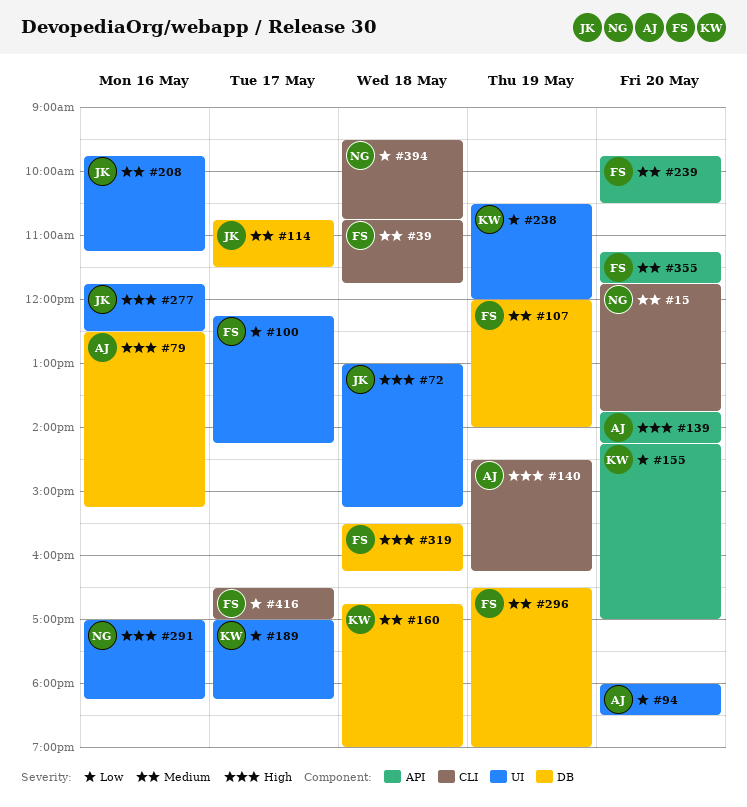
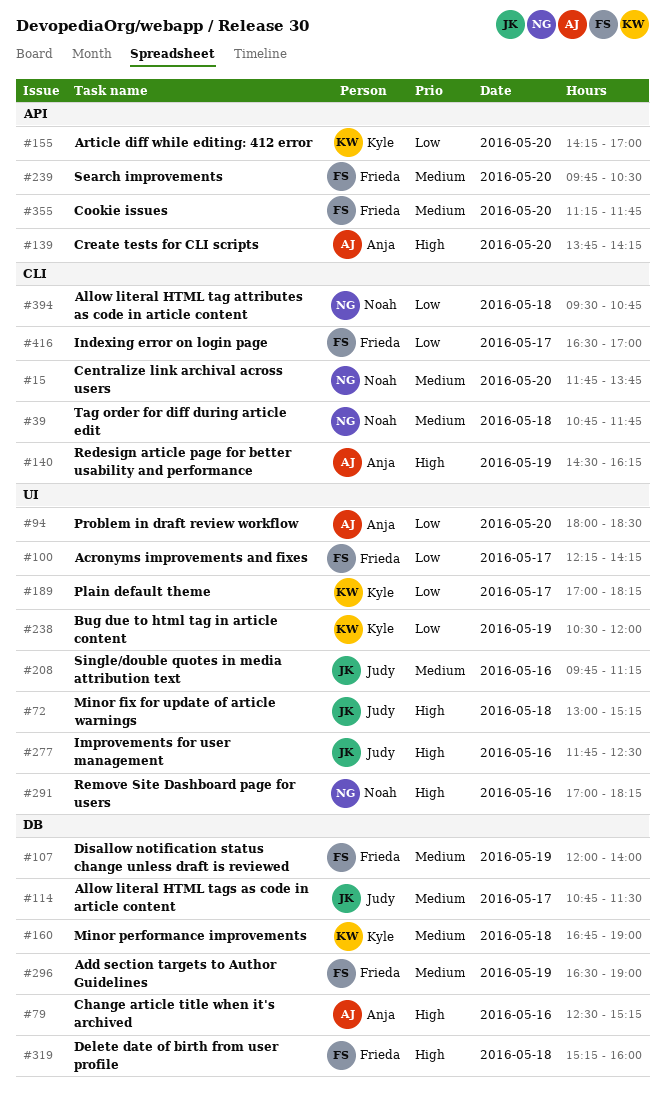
#39, owner: Frieda -> Noah
#319, begins: 15:30 -> 15:15
#319, ends: 16:15 -> 16:00

